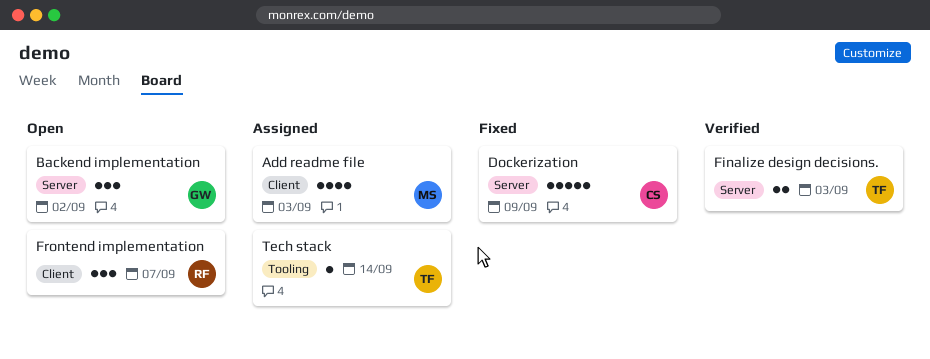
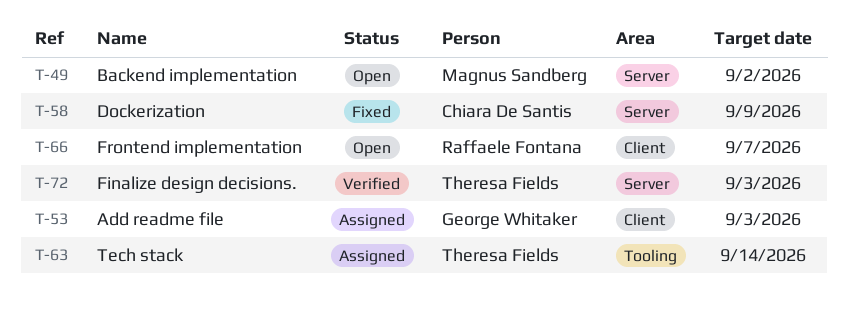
Add readme file, owner: Magnus Sandberg -> George Whitaker
Backend implementation, owner: George Whitaker -> Magnus Sandberg

